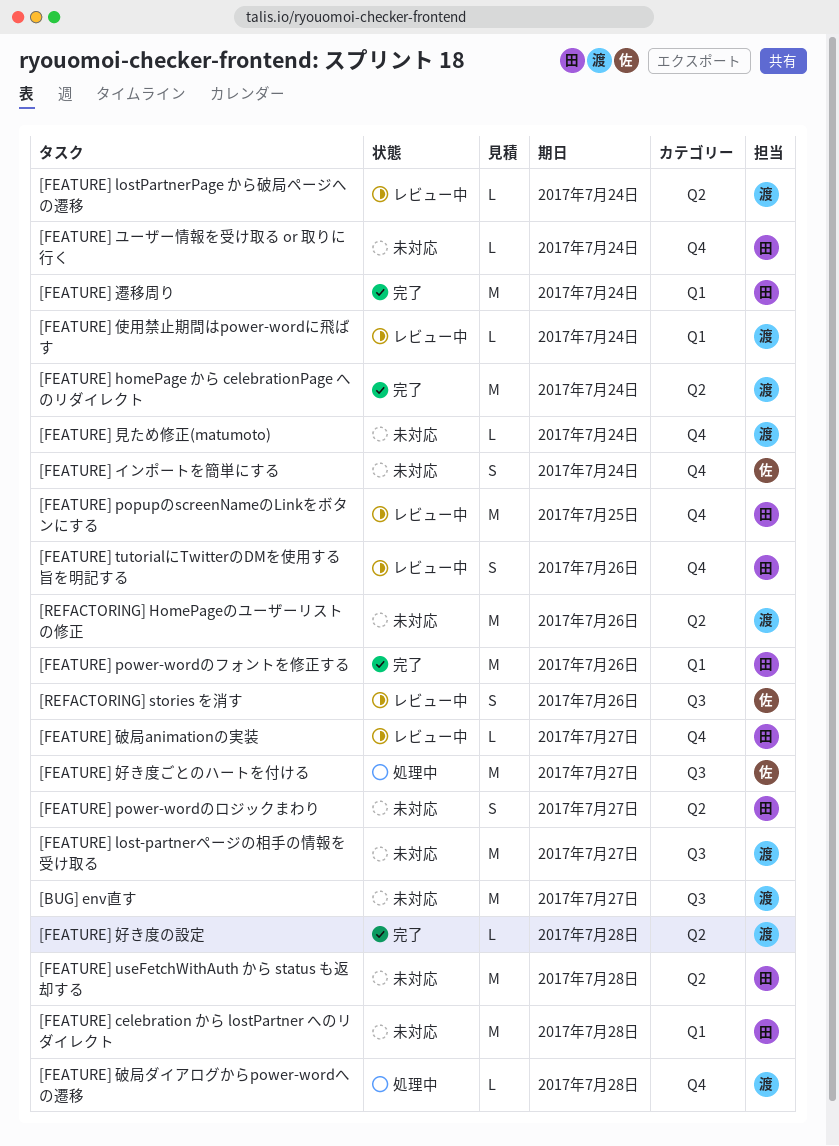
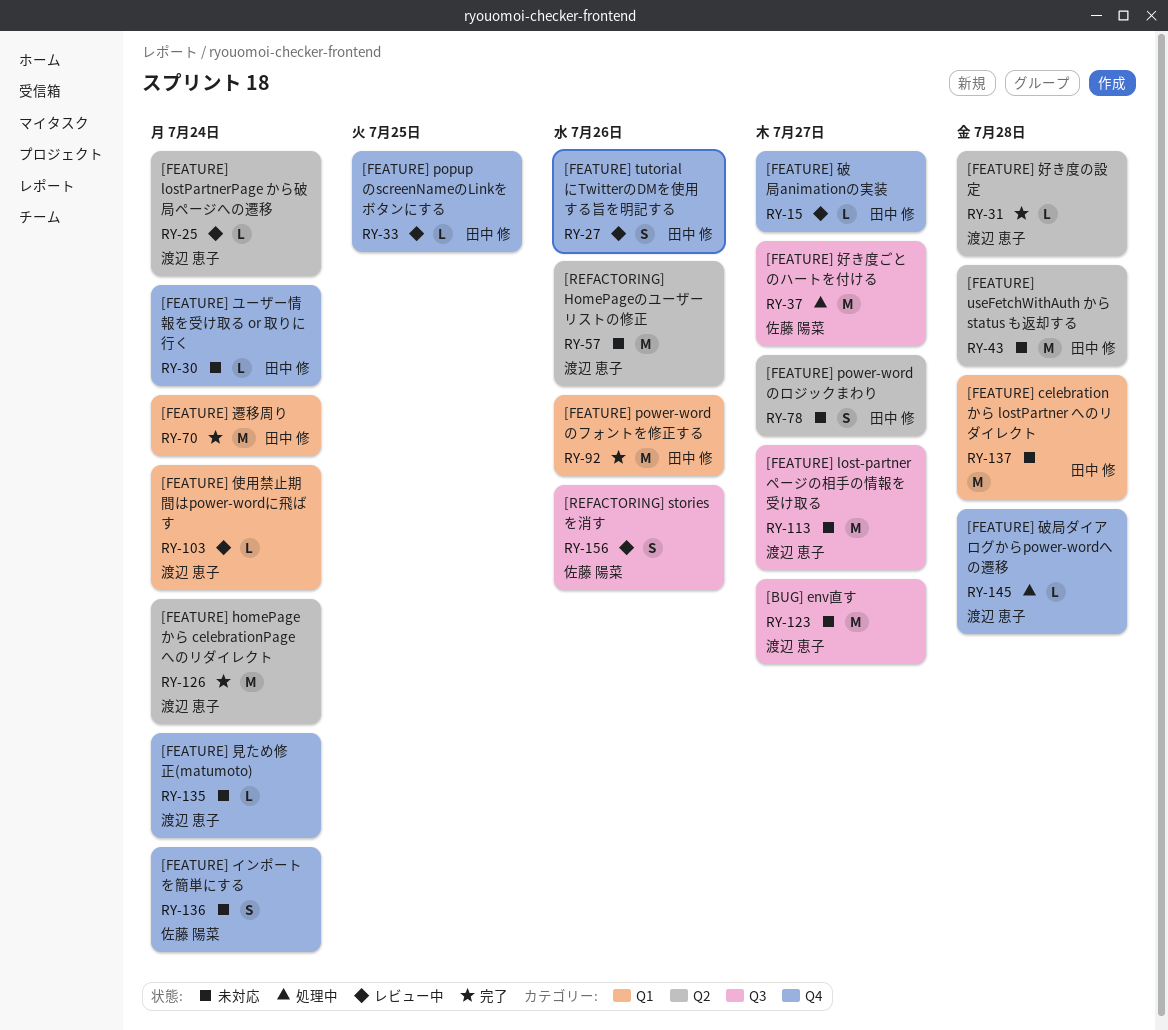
[FEATURE] popupのscreenNameのLinkをボタンにする, estimate: M -> L

